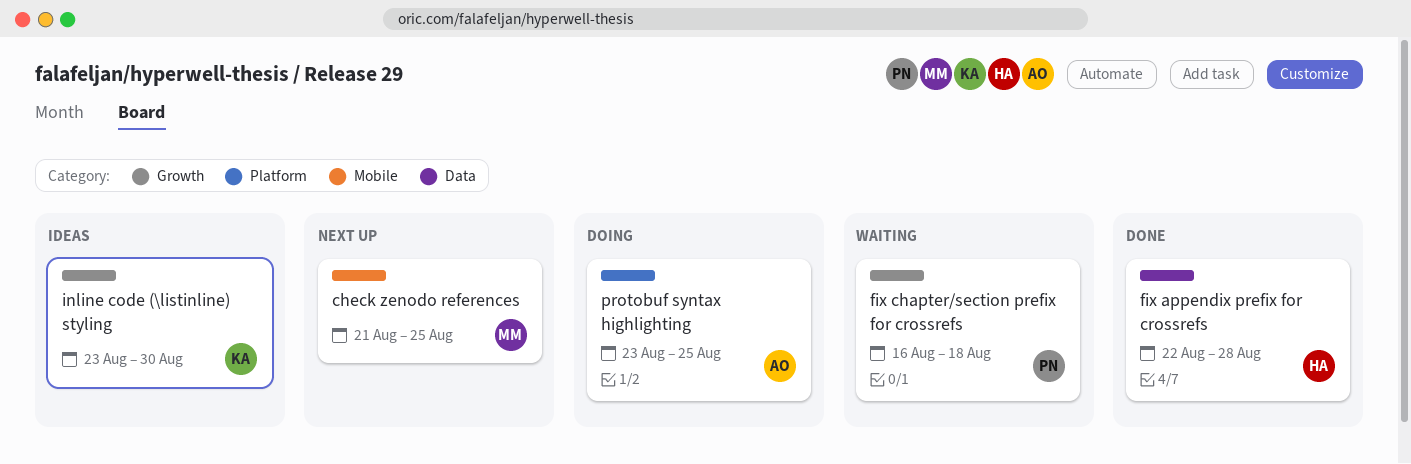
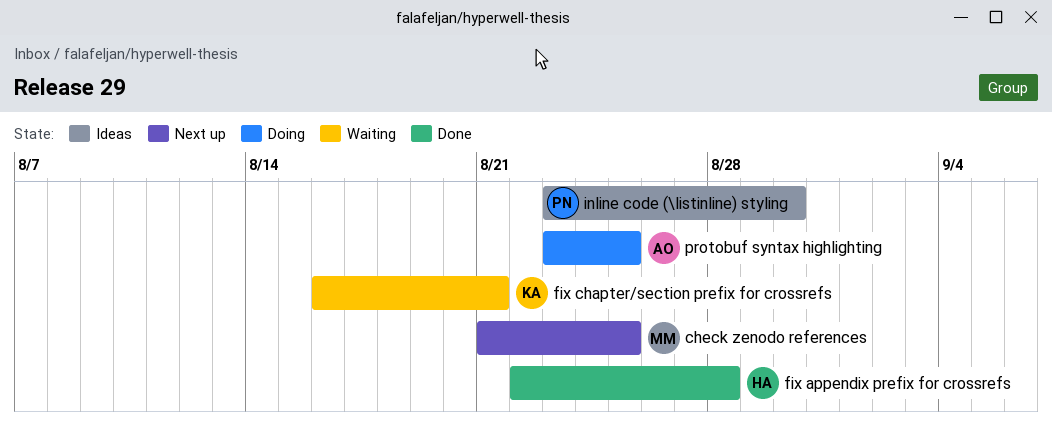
fix chapter/section prefix for crossrefs, owner: PN -> KA
fix chapter/section prefix for crossrefs, due: Aug 18 -> Aug 21
inline code (\listinline) styling, owner: KA -> PN

